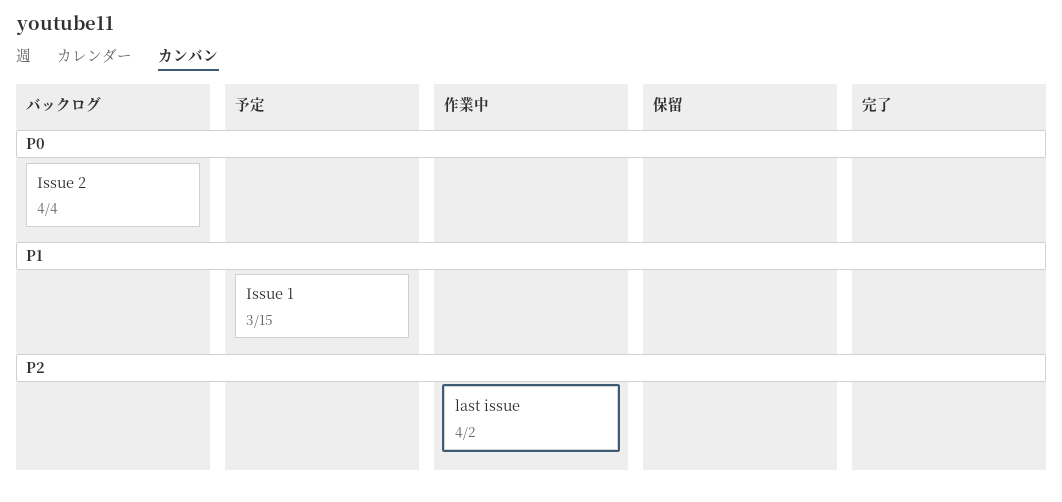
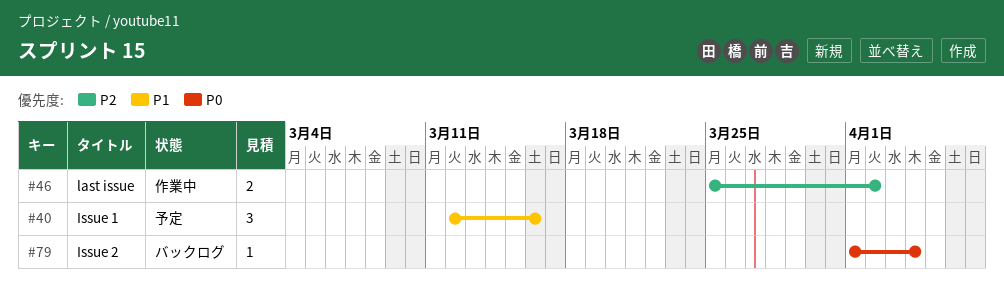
Issue 1, due: Mar 15 -> Mar 16

